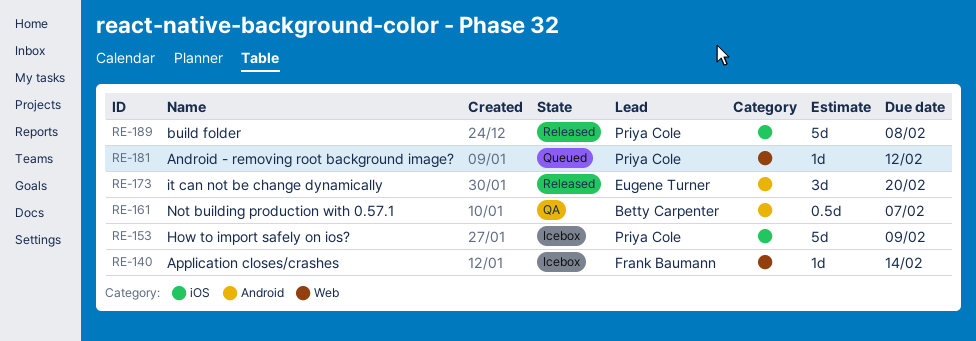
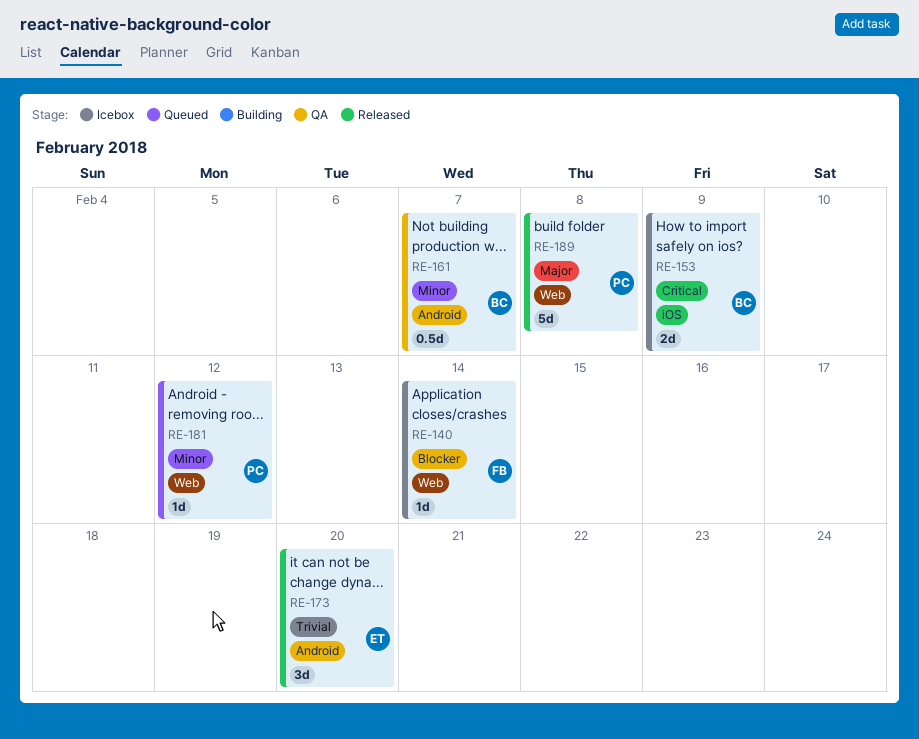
RE-153, owner: Priya Cole -> Betty Carpenter
RE-153, estimate: 5d -> 2d
RE-189, label: iOS -> Web

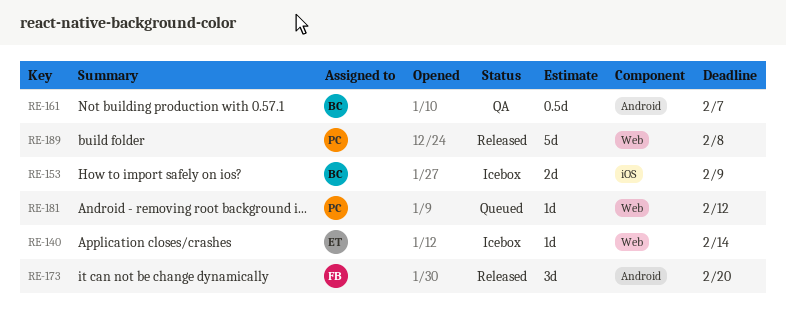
RE-140, owner: FB -> ET
RE-173, owner: ET -> FB

